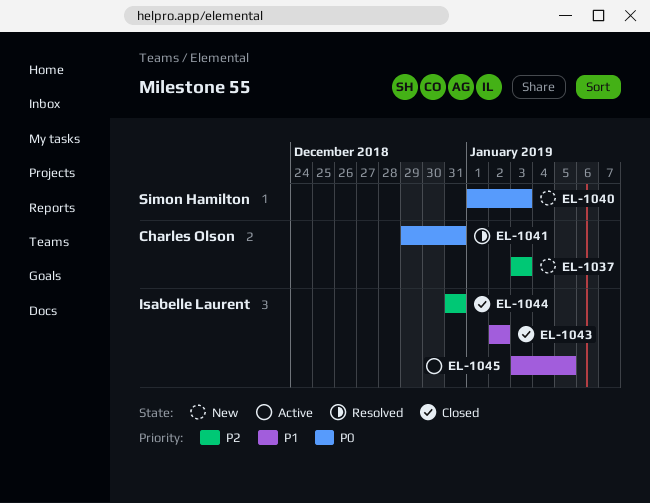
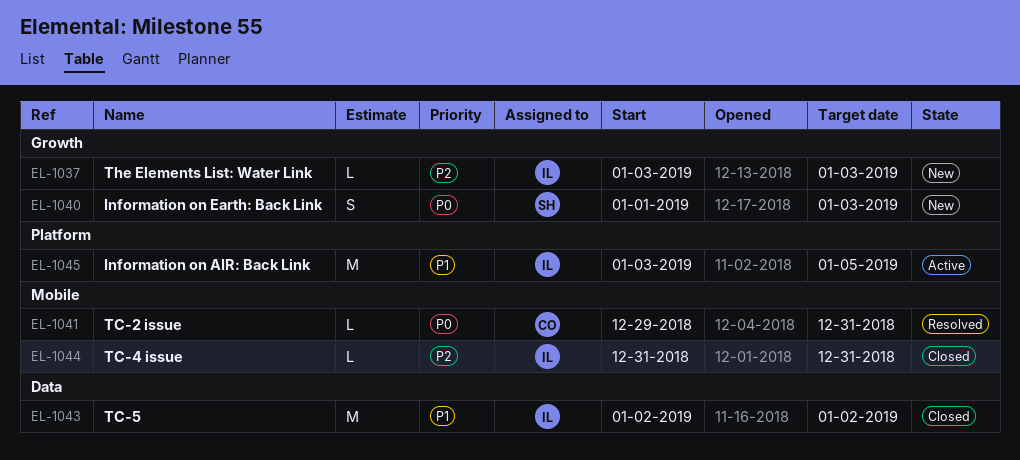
EL-1037, owner: Charles Olson -> Isabelle Laurent

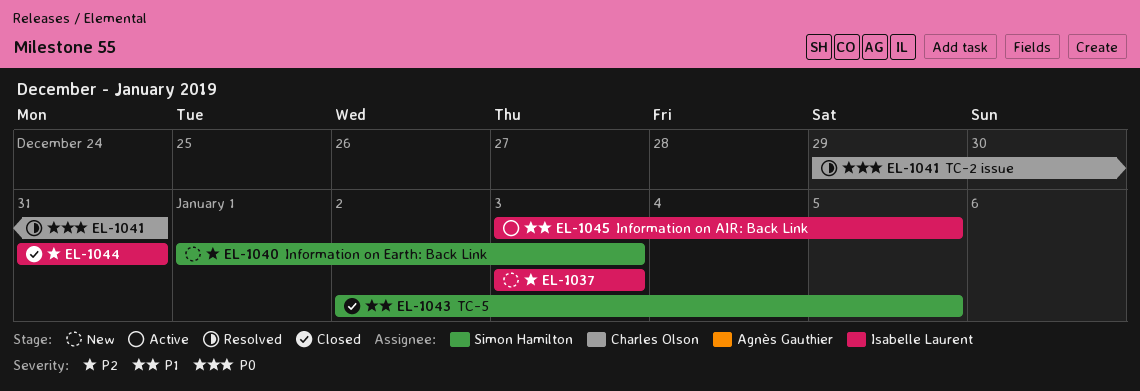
EL-1040, priority: P0 -> P2
EL-1043, owner: Isabelle Laurent -> Simon Hamilton
EL-1043, due: Jan 2 -> Jan 5

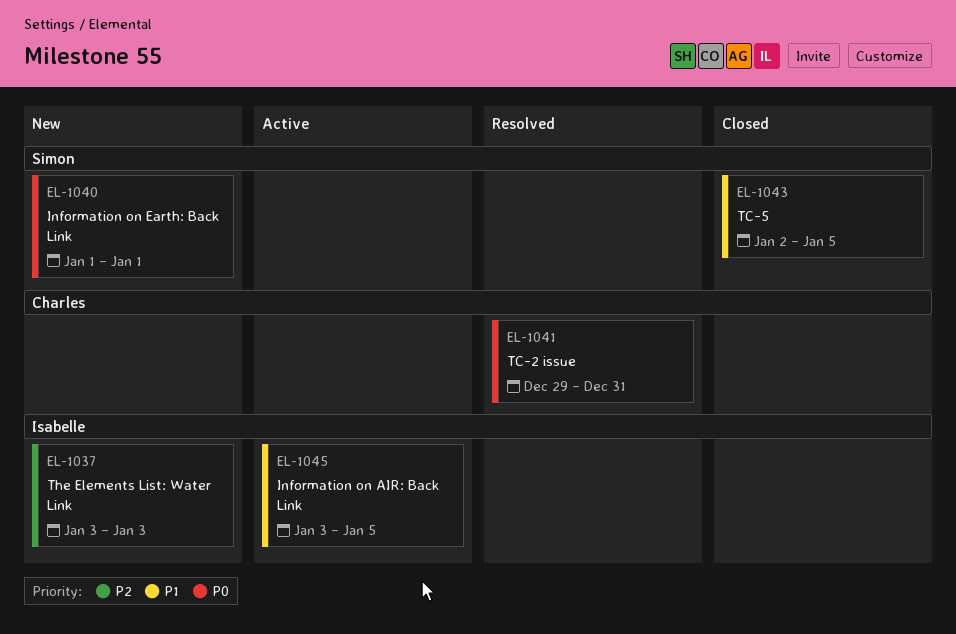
EL-1040, priority: P2 -> P0
EL-1040, due: Jan 3 -> Jan 1
EL-1044: present -> none

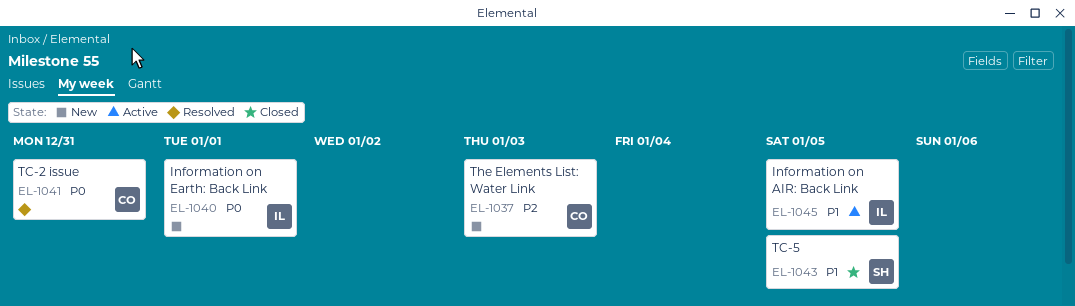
EL-1037, owner: Isabelle -> Charles
EL-1040, owner: Simon -> Isabelle

